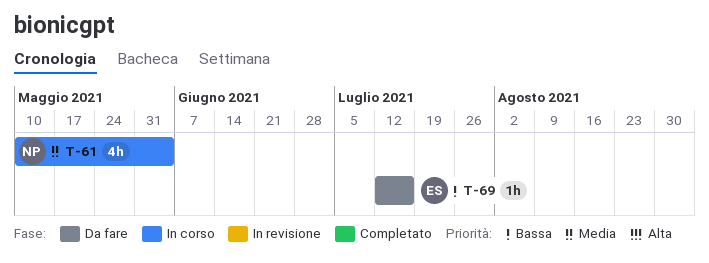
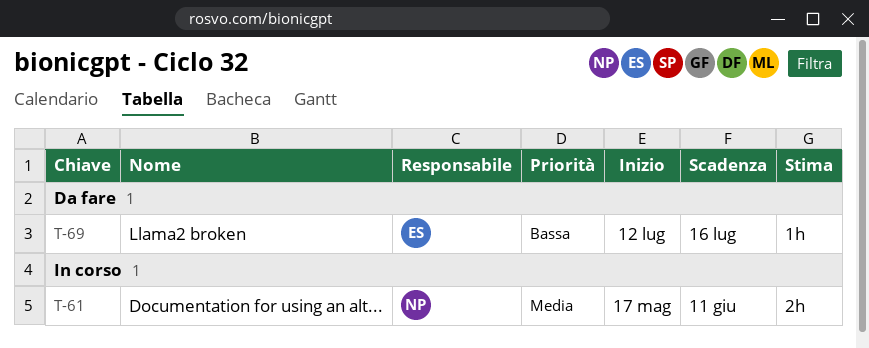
T-61, estimate: 4h -> 2h
T-61, start: May 10 -> May 17
T-61, due: Jun 4 -> Jun 11

